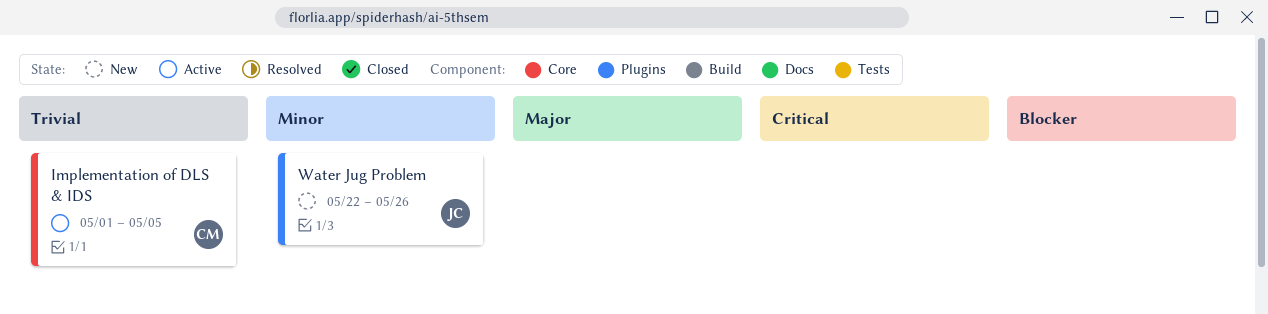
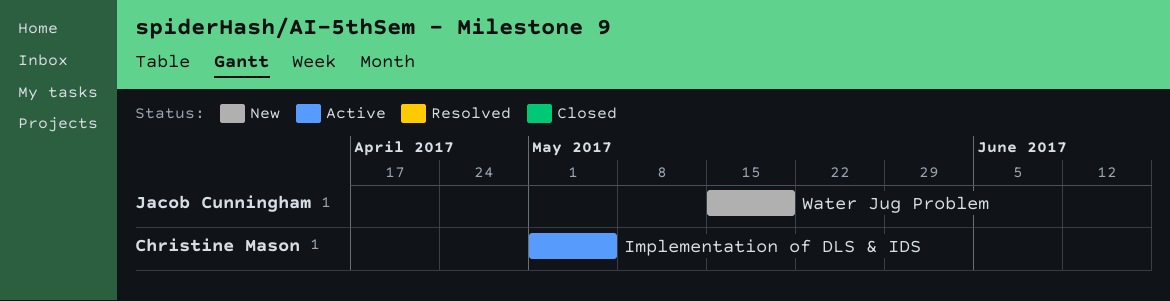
Water Jug Problem, start: May 22 -> May 15
Water Jug Problem, due: May 26 -> May 19

